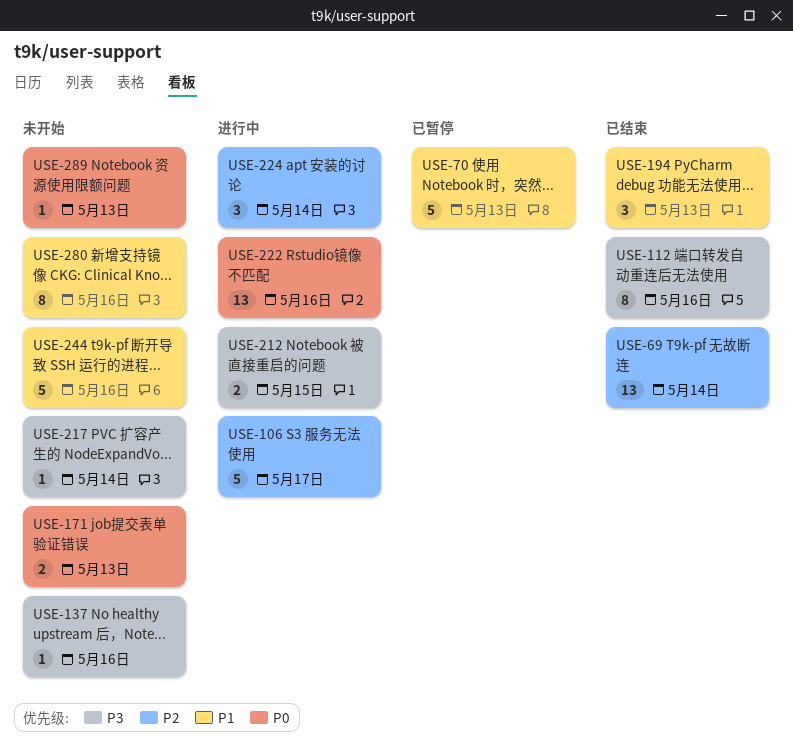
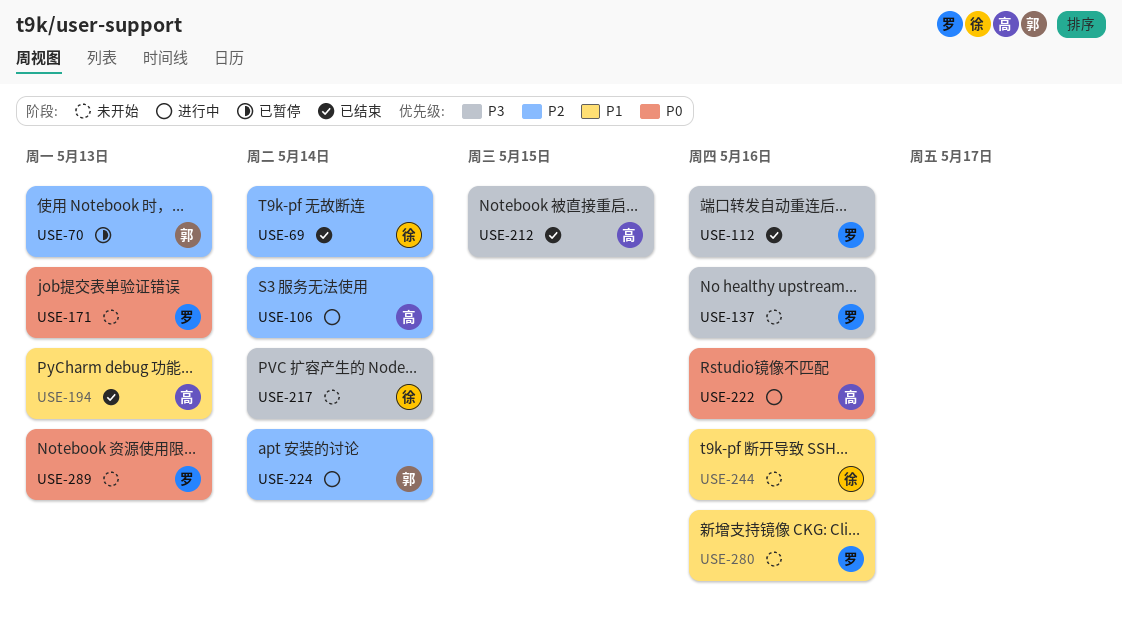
USE-70, priority: P1 -> P2
USE-106, due: May 17 -> May 14
USE-212, status: 进行中 -> 已结束

